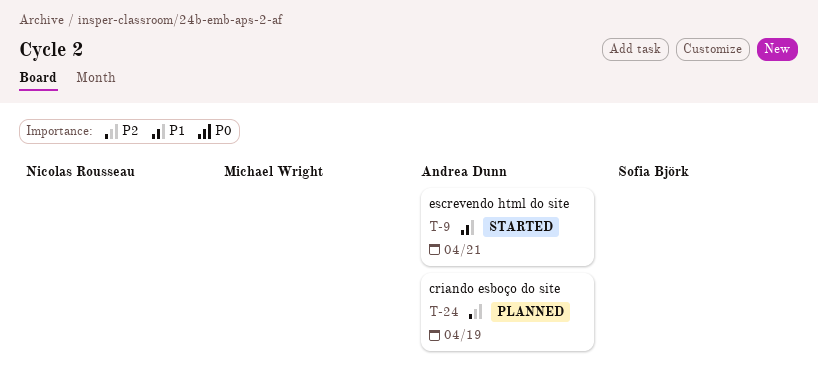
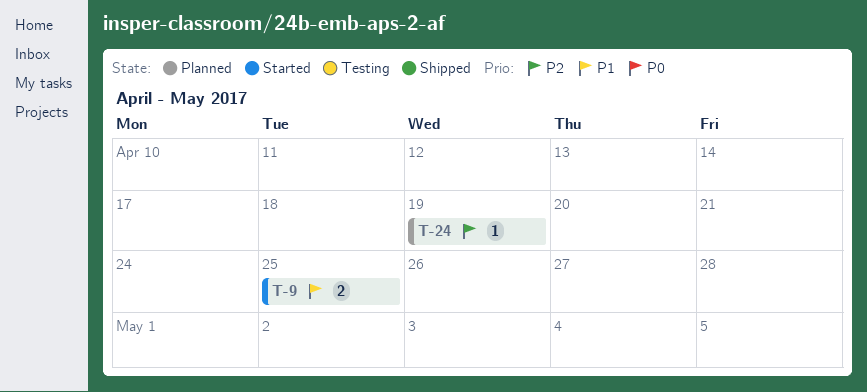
T-9, due: Apr 21 -> Apr 25

